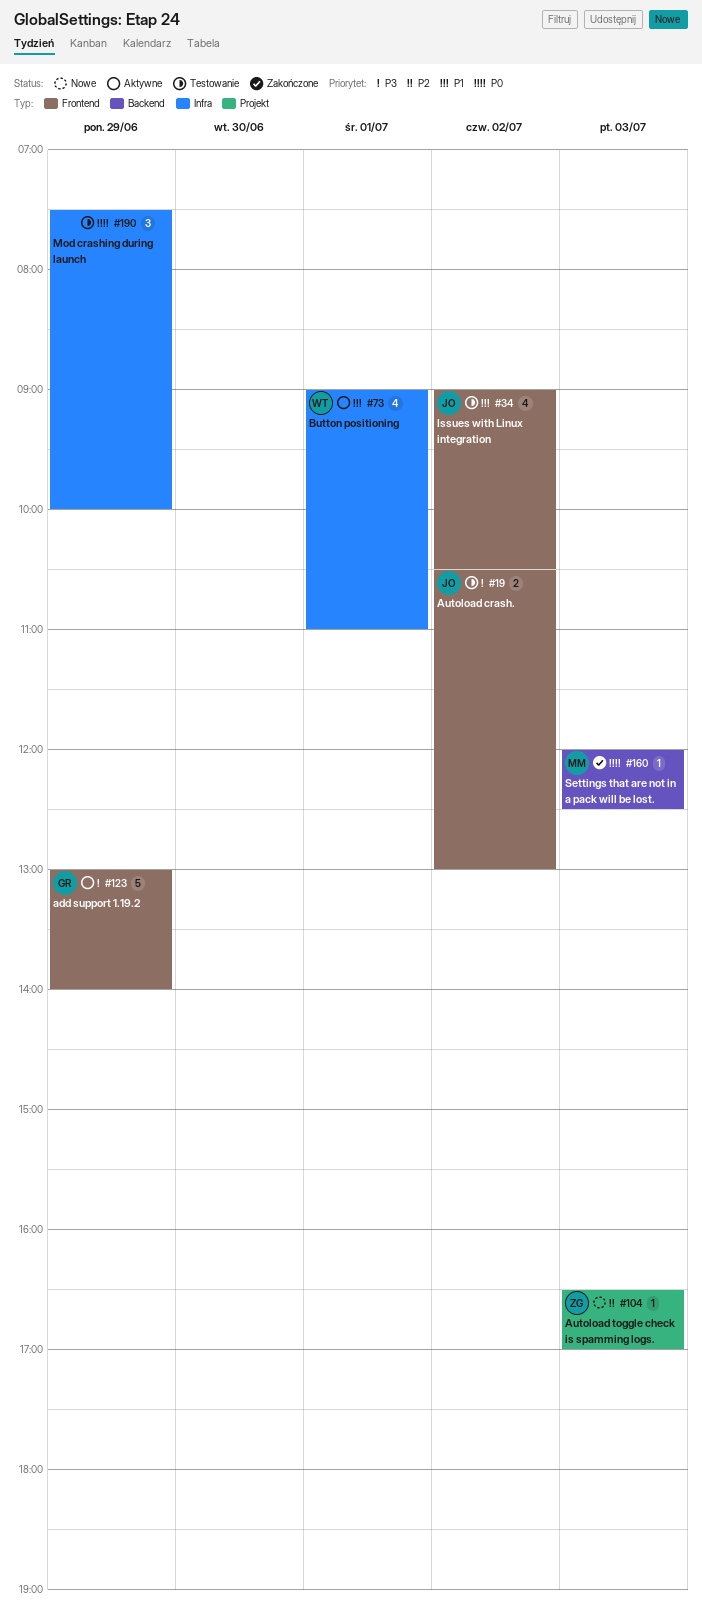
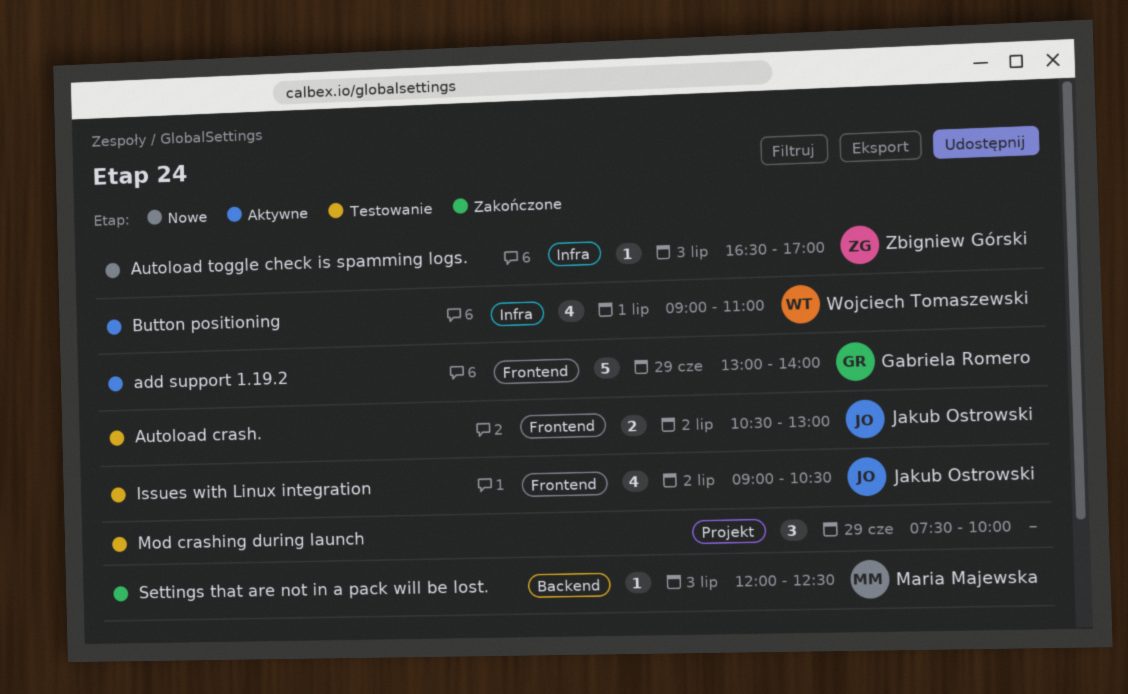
Autoload toggle check is spamming logs., label: Projekt -> Infra
Mod crashing during launch, label: Infra -> Projekt

